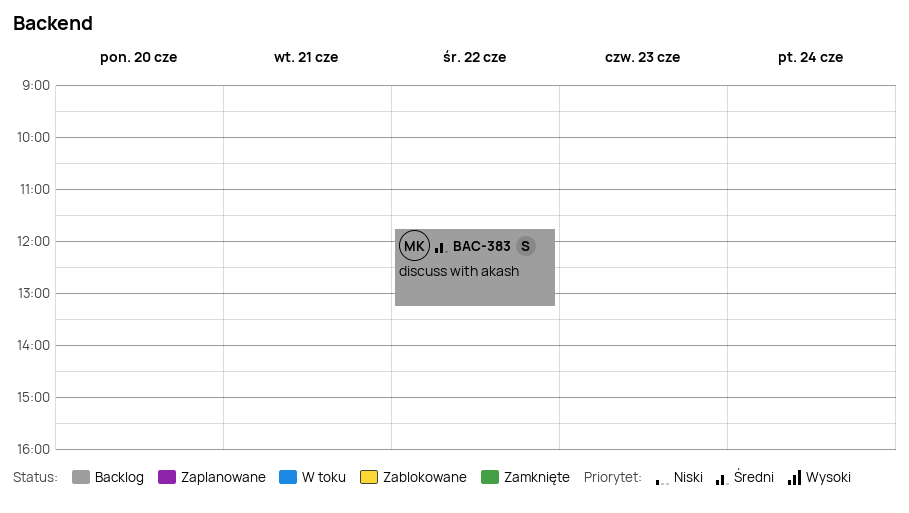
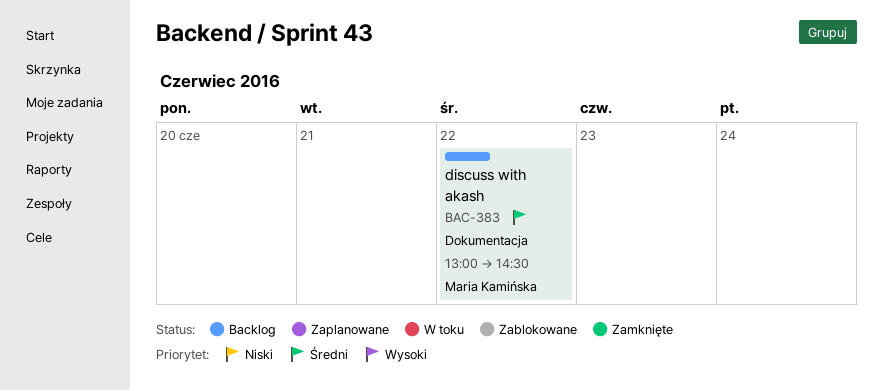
BAC-383, begins: 11:45 -> 13:00
BAC-383, ends: 13:15 -> 14:30

